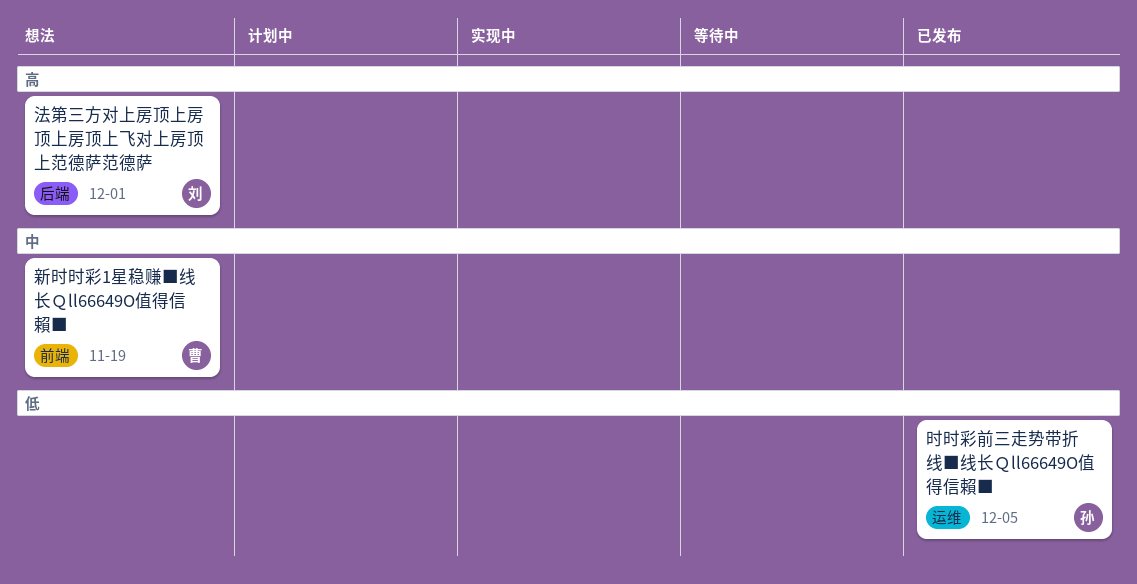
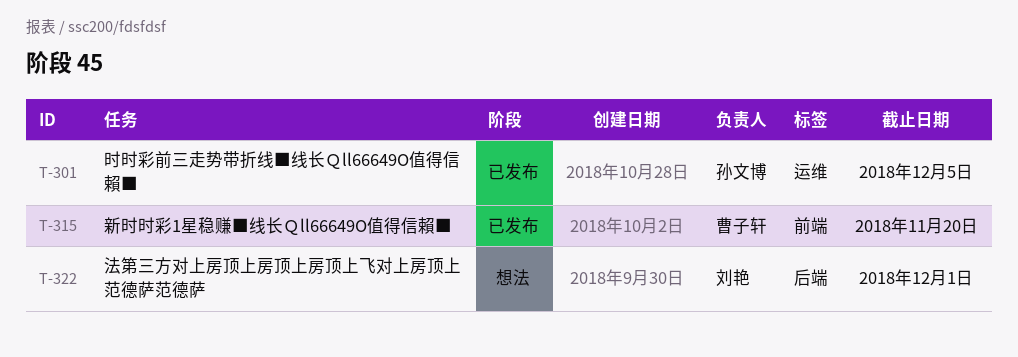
新时时彩1星稳赚■线长Ｑll66649O值得信賴■, status: 想法 -> 已发布
新时时彩1星稳赚■线长Ｑll66649O值得信賴■, due: Nov 19 -> Nov 20

